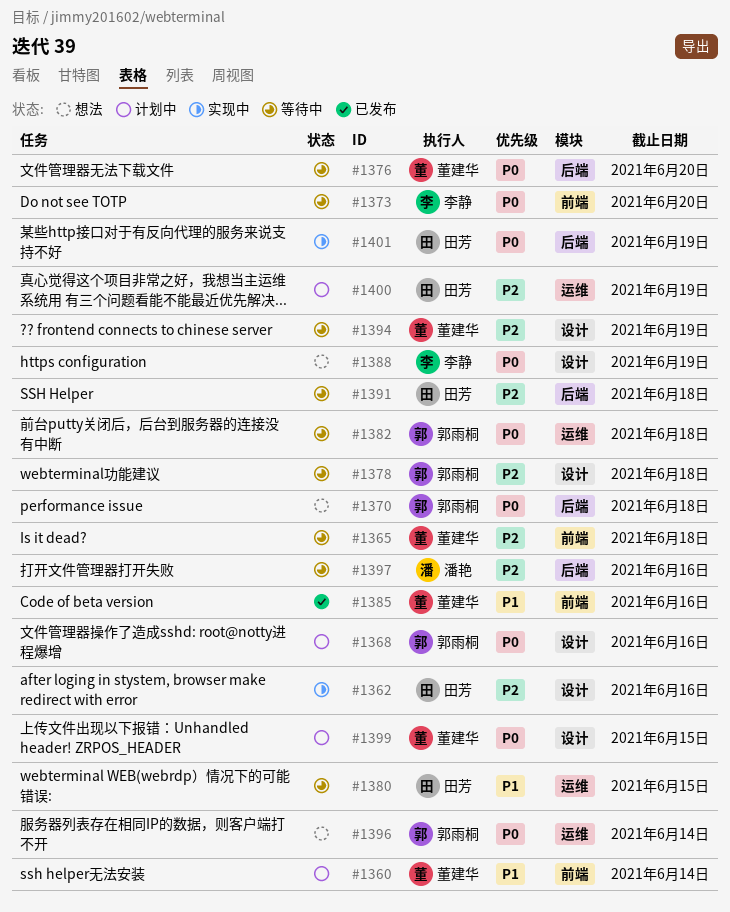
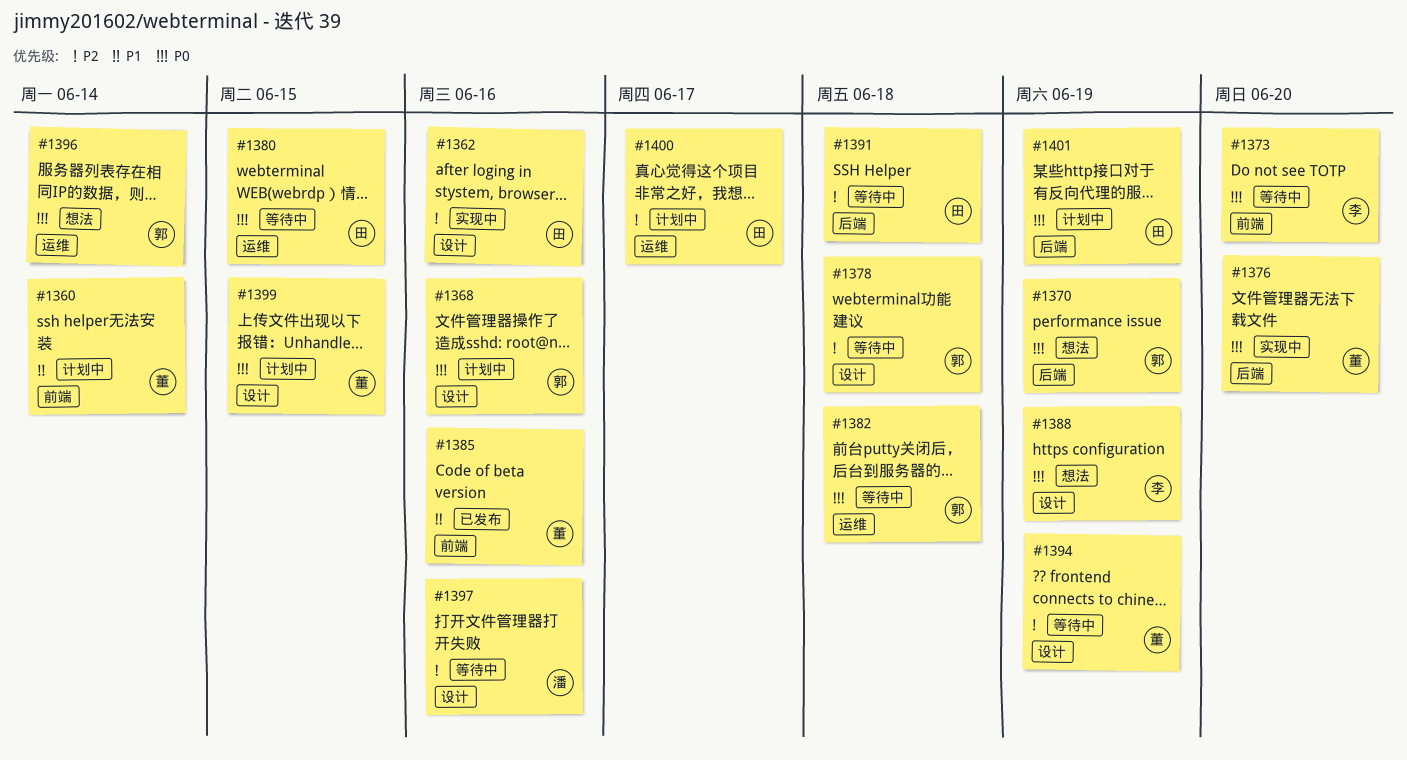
#1365: present -> none
#1370, due: Jun 18 -> Jun 19
#1376, status: 等待中 -> 实现中
#1380, priority: P1 -> P0
#1397, label: 后端 -> 设计
#1400, due: Jun 19 -> Jun 17
#1401, status: 实现中 -> 计划中

